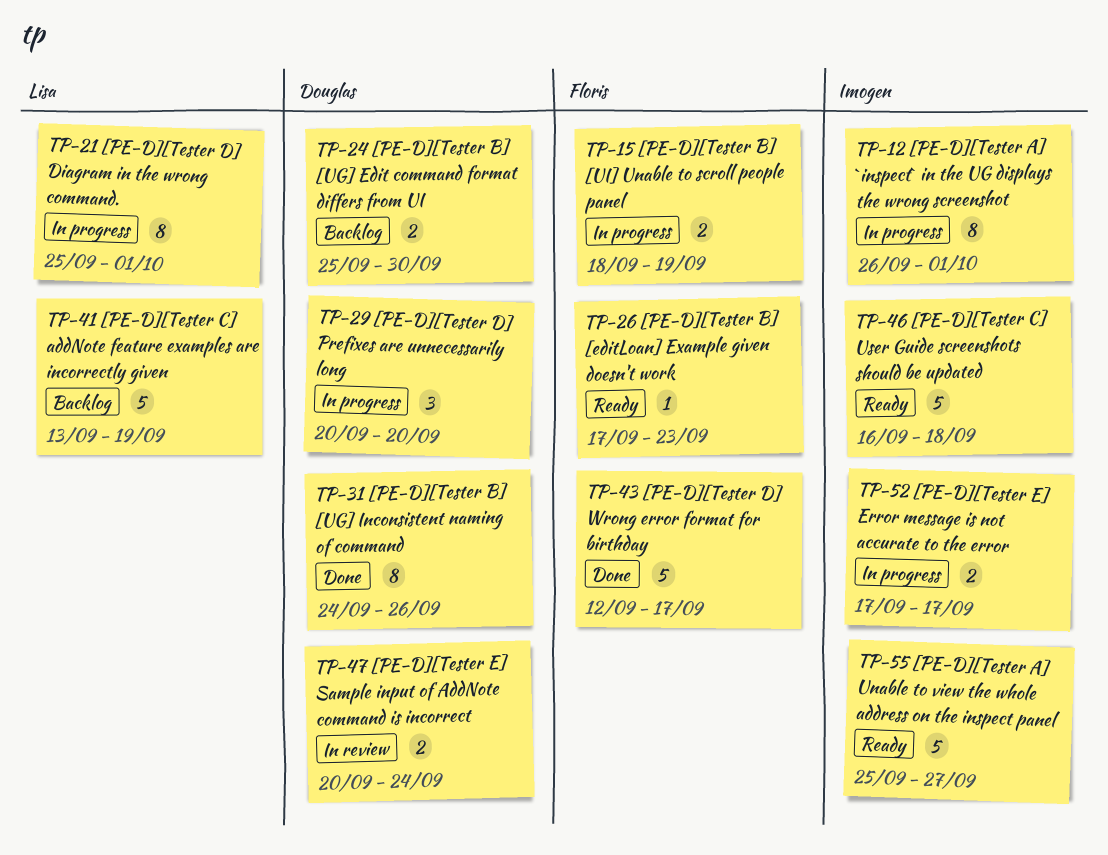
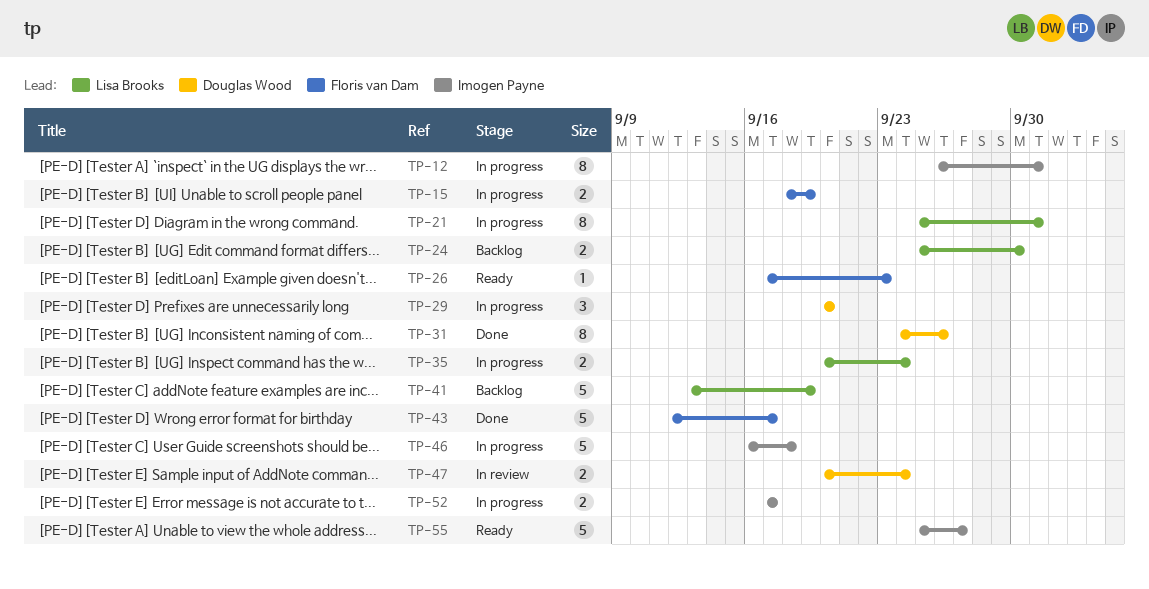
TP-24, owner: Douglas Wood -> Lisa Brooks
TP-35: none -> present
TP-46, status: Ready -> In progress

